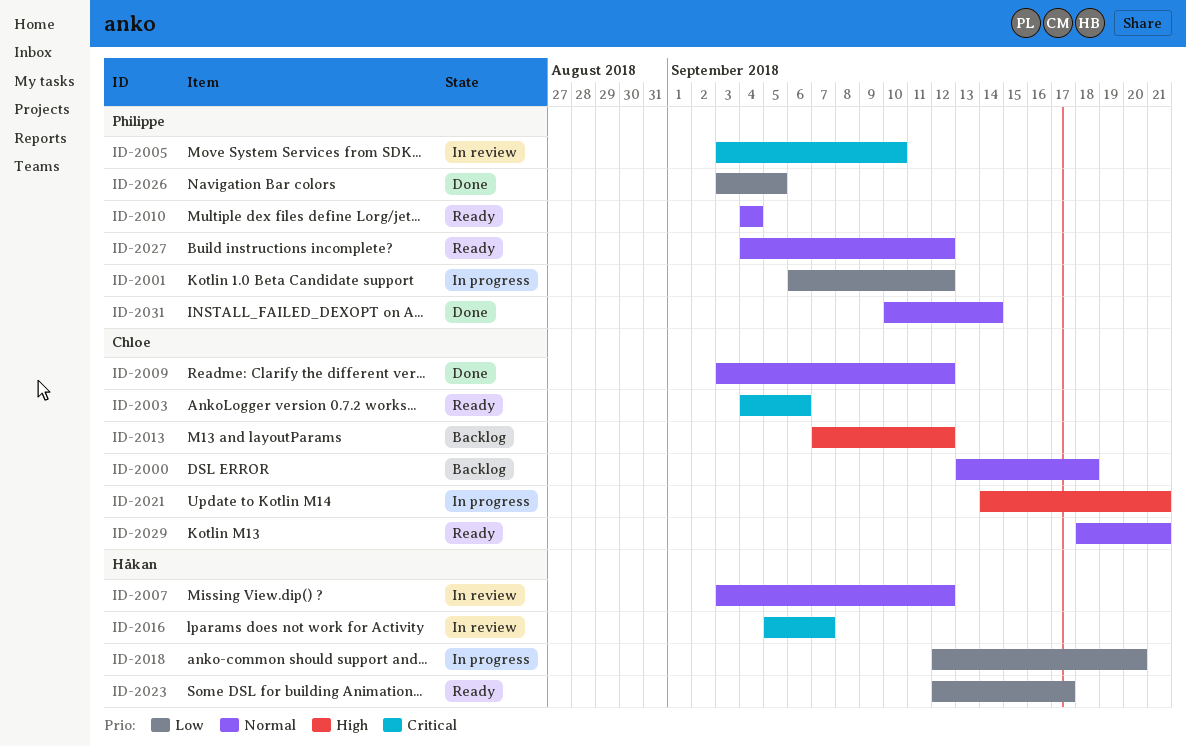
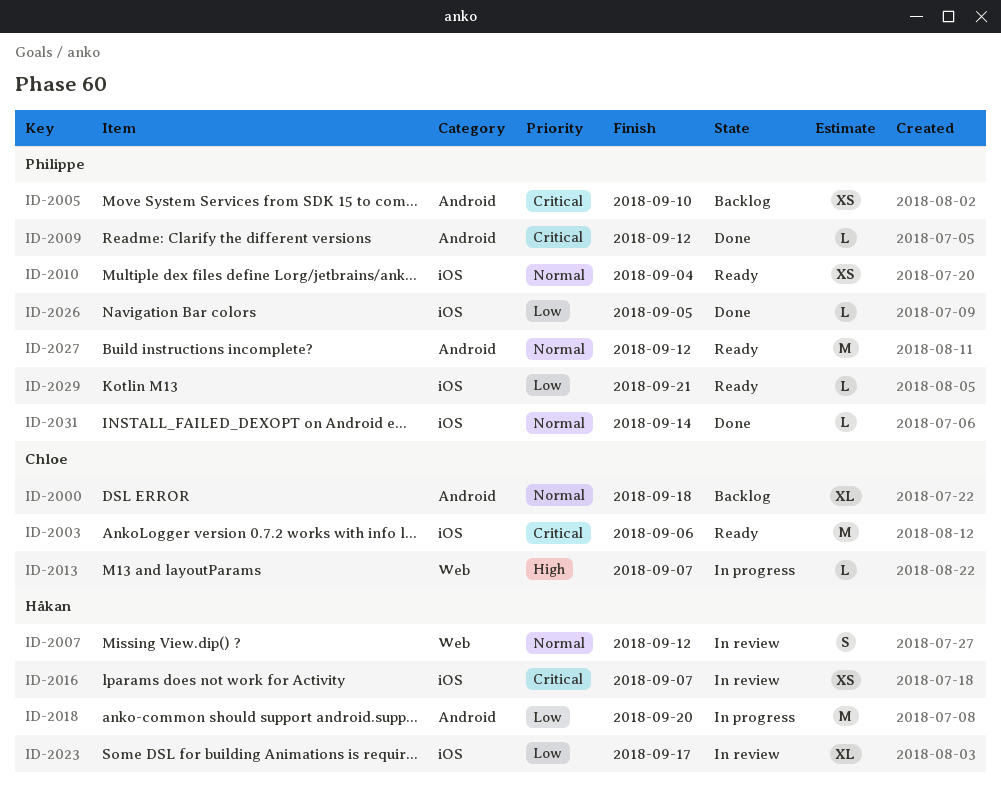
ID-2001: present -> none
ID-2005, status: In review -> Backlog
ID-2009, owner: Chloe -> Philippe
ID-2009, priority: Normal -> Critical
ID-2013, status: Backlog -> In progress
ID-2013, due: Sep 12 -> Sep 7
ID-2021: present -> none
ID-2023, status: Ready -> In review
ID-2029, owner: Chloe -> Philippe
ID-2029, priority: Normal -> Low

